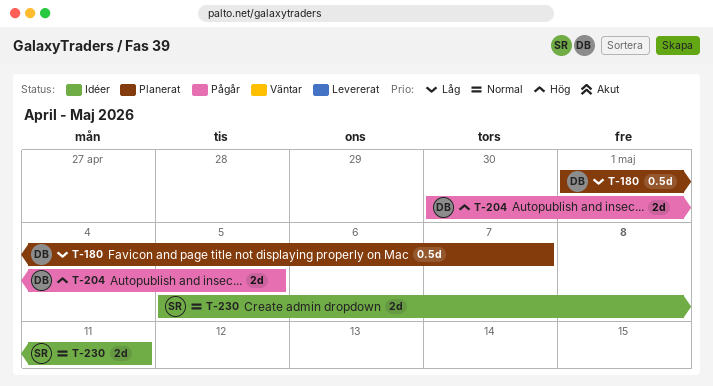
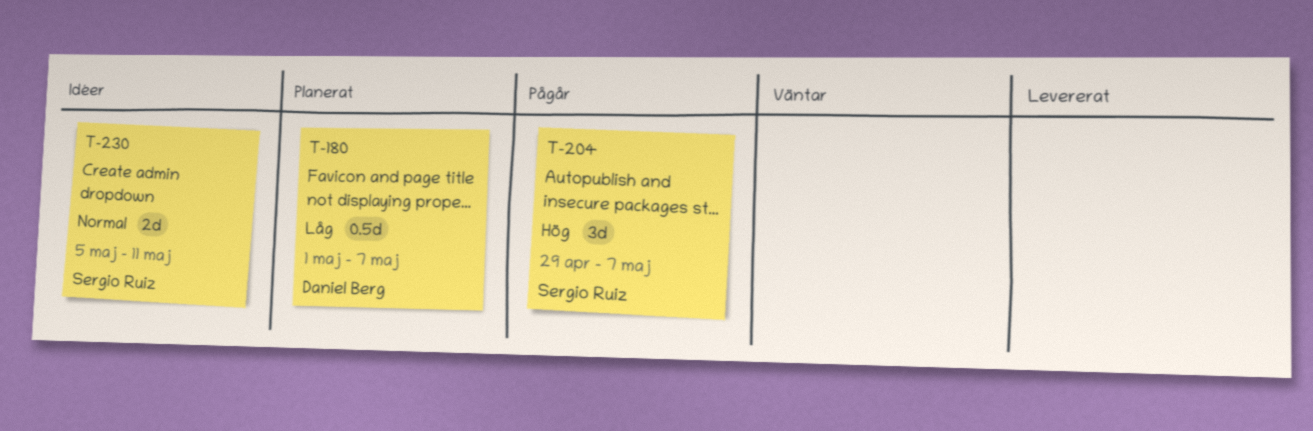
T-204, owner: Daniel Berg -> Sergio Ruiz
T-204, estimate: 2d -> 3d
T-204, start: Apr 30 -> Apr 29
T-204, due: May 5 -> May 7

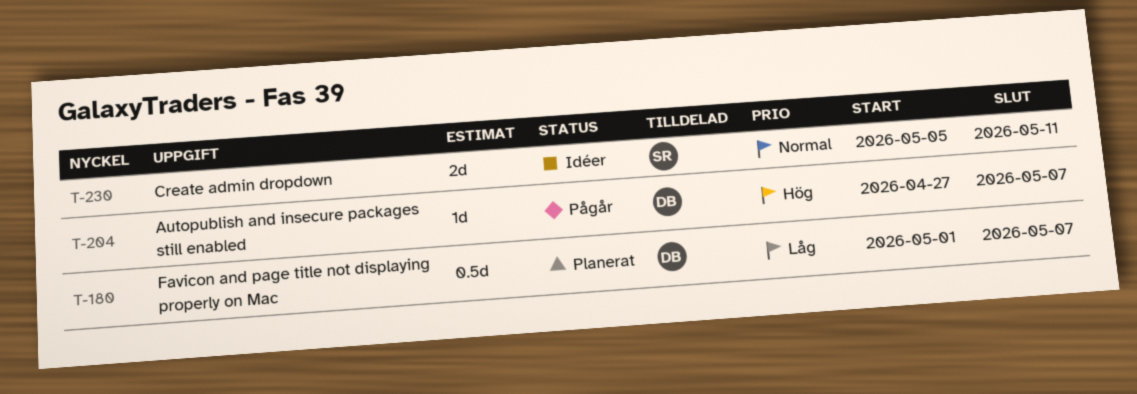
T-204, owner: Sergio Ruiz -> Daniel Berg
T-204, estimate: 3d -> 1d
T-204, start: Apr 29 -> Apr 27

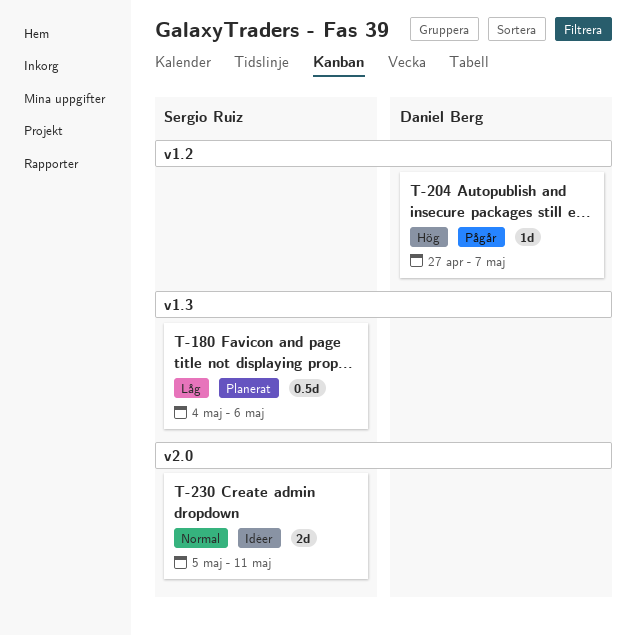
T-180, owner: Daniel Berg -> Sergio Ruiz
T-180, start: May 1 -> May 4
T-180, due: May 7 -> May 6

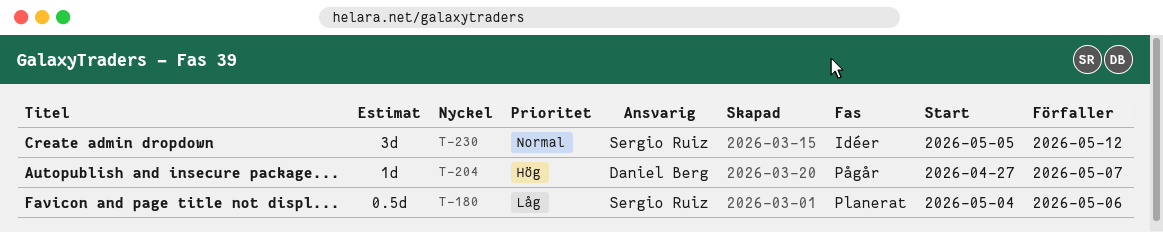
T-230, estimate: 2d -> 3d
T-230, due: May 11 -> May 12

